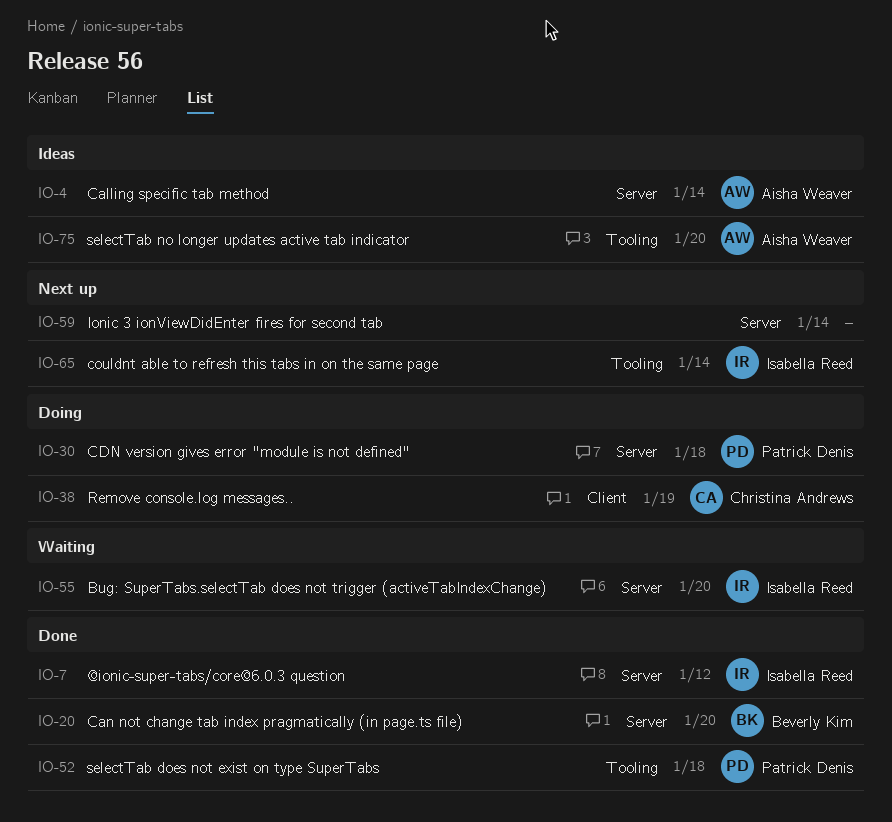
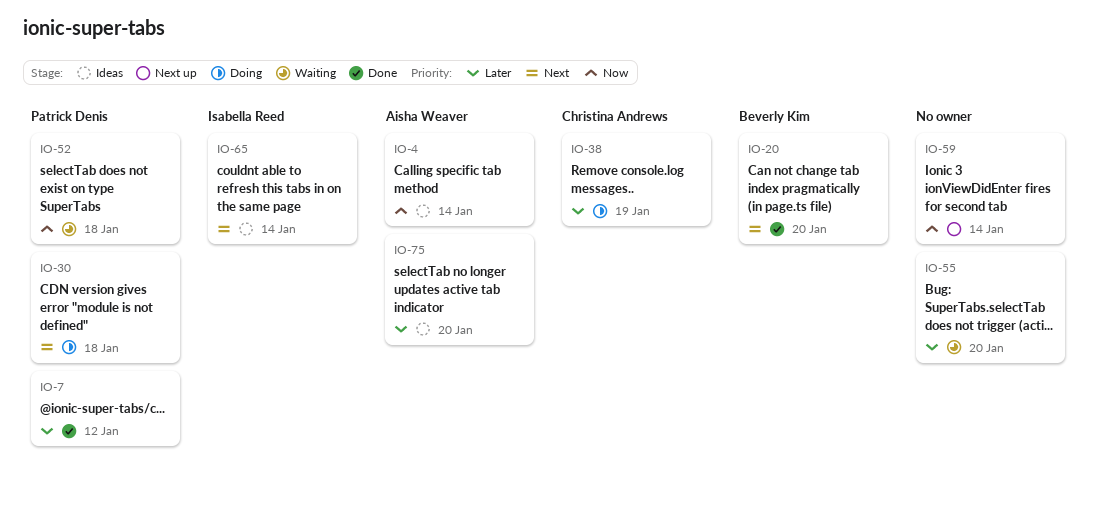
IO-7, owner: Isabella Reed -> Patrick Denis
IO-52, status: Done -> Waiting
IO-55, owner: Isabella Reed -> none
IO-65, status: Next up -> Ideas

